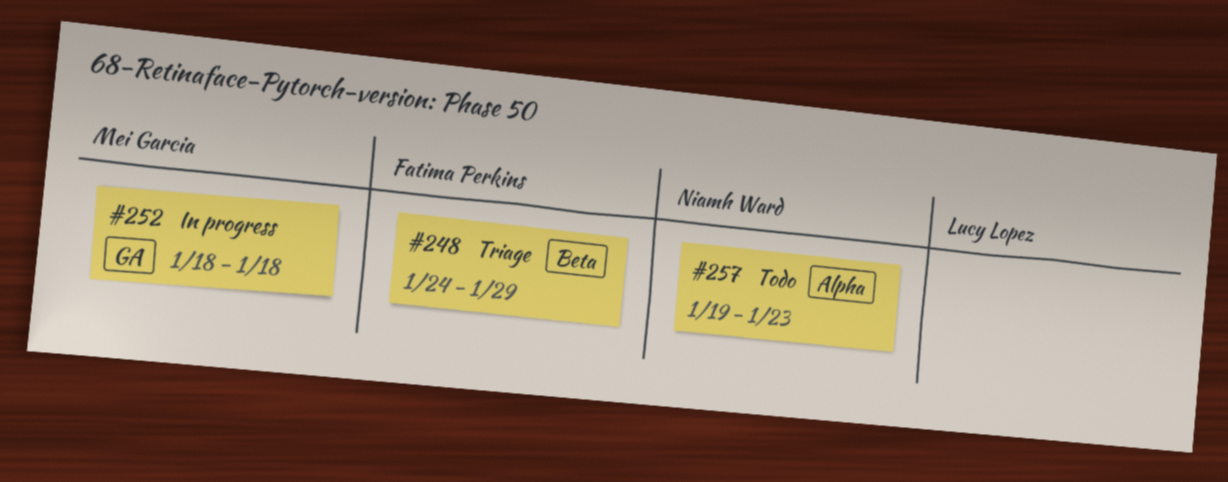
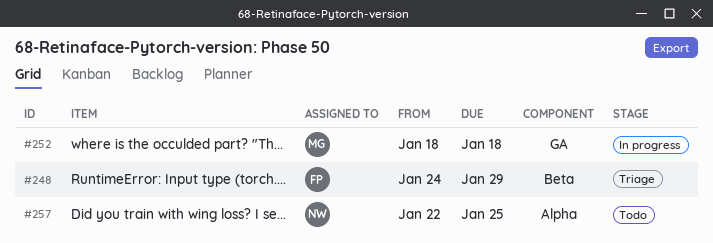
#257, start: Jan 19 -> Jan 22
#257, due: Jan 23 -> Jan 25

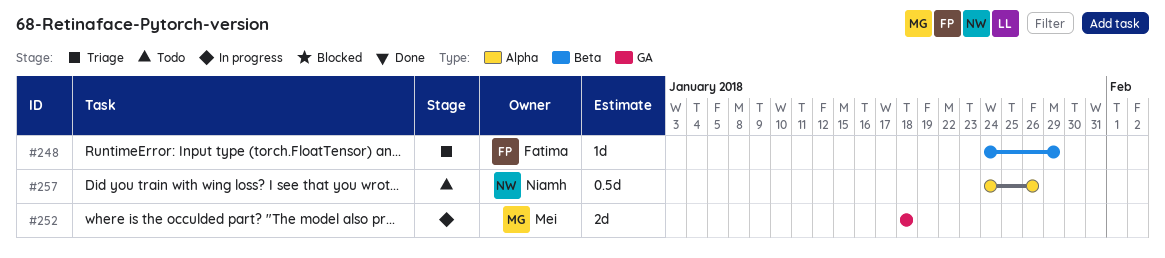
#257, start: Jan 22 -> Jan 24
#257, due: Jan 25 -> Jan 26

